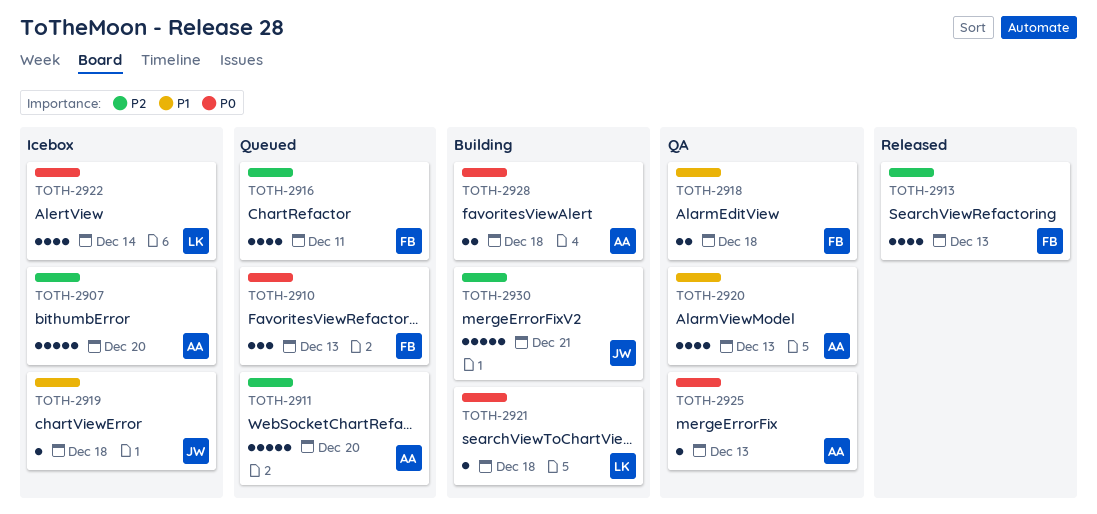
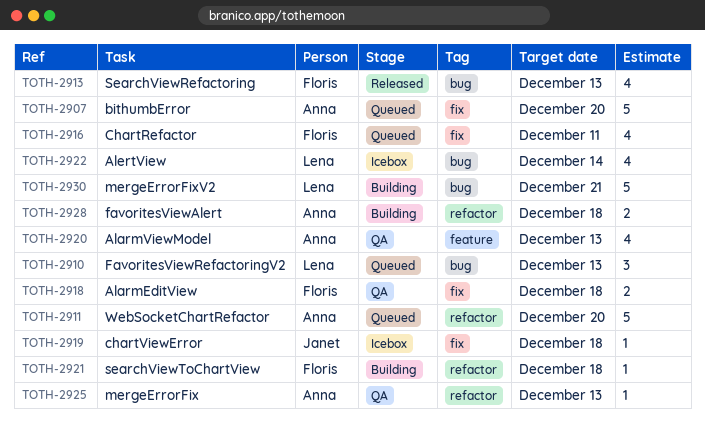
TOTH-2907, status: Icebox -> Queued
TOTH-2910, owner: Floris -> Lena
TOTH-2921, owner: Lena -> Floris
TOTH-2930, owner: Janet -> Lena

